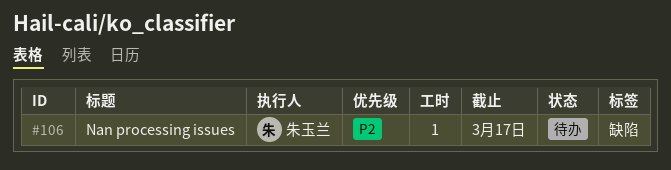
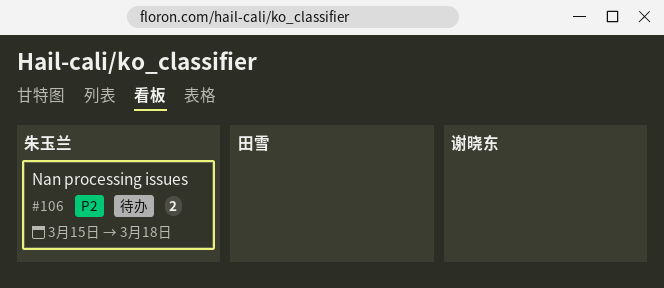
#106, estimate: 1 -> 2
#106, due: Mar 17 -> Mar 18

